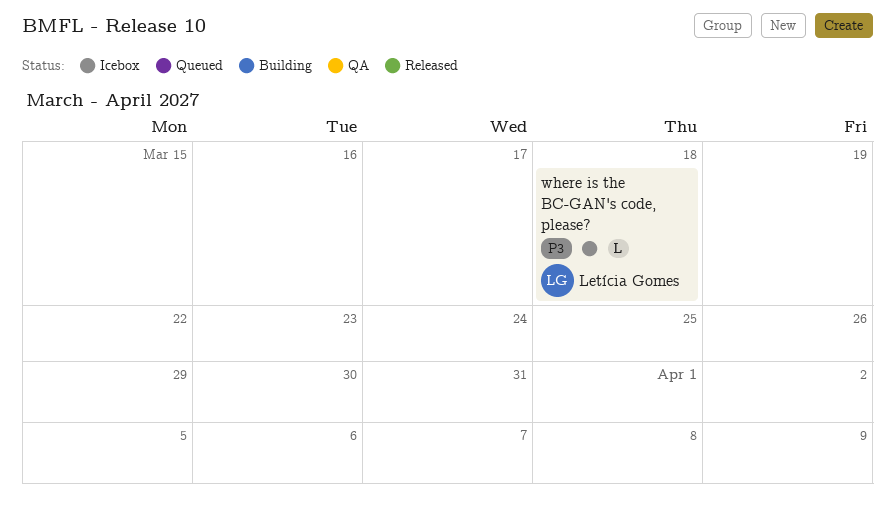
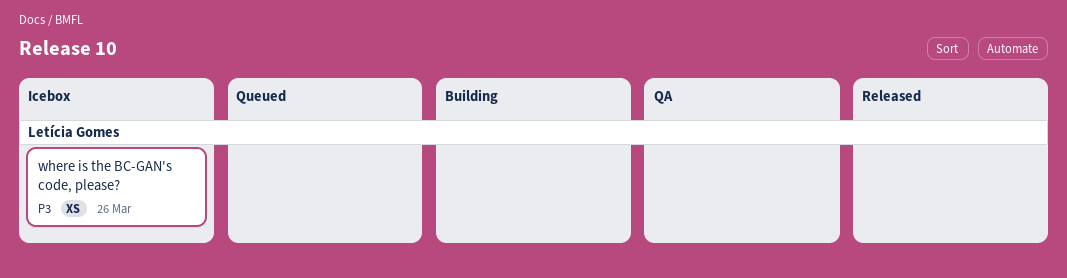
where is the BC-GAN's code, please?, estimate: L -> XS
where is the BC-GAN's code, please?, due: Mar 18 -> Mar 26

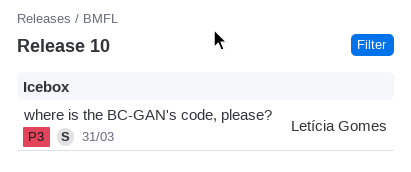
where is the BC-GAN's code, please?, estimate: XS -> S
where is the BC-GAN's code, please?, due: Mar 26 -> Mar 31

